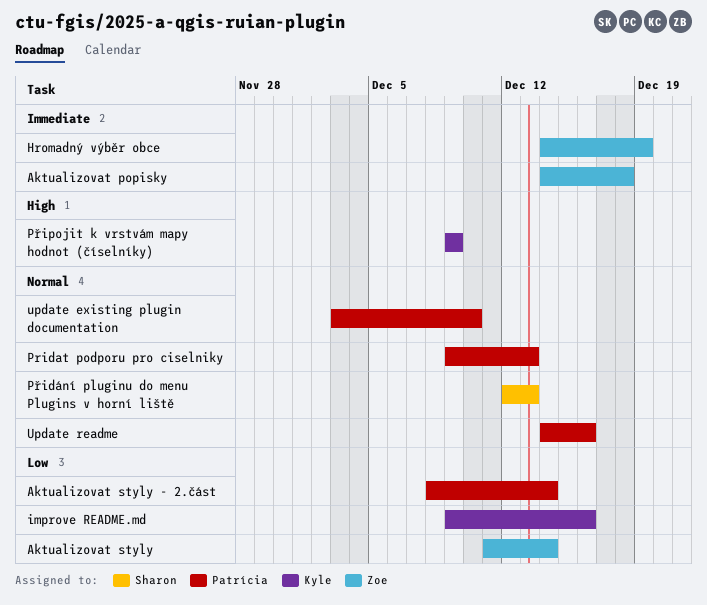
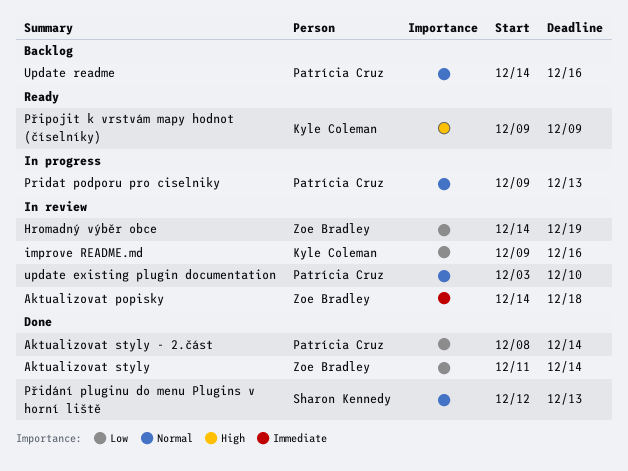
Hromadný výběr obce, priority: Immediate -> Low

